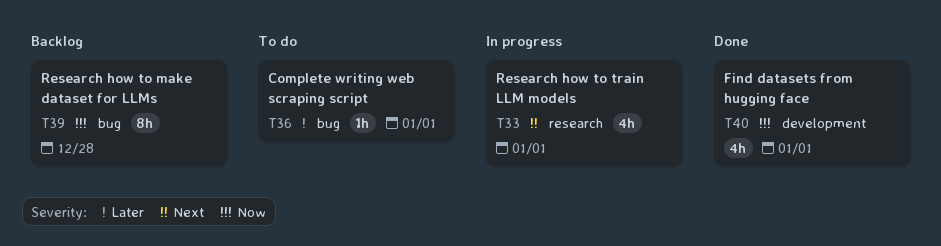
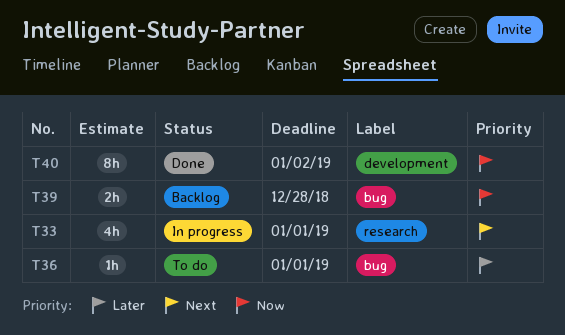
T39, estimate: 8h -> 2h
T40, estimate: 4h -> 8h
T40, due: Jan 1 -> Jan 2

